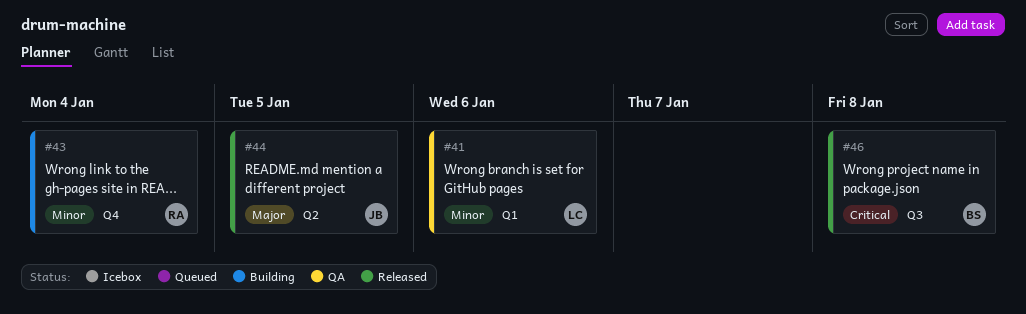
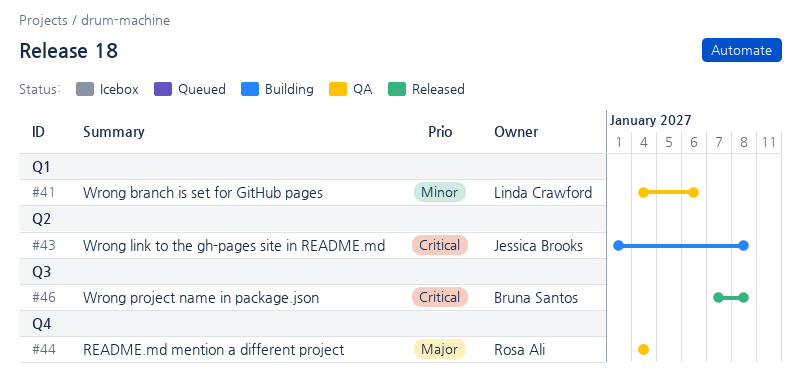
#43, owner: Rosa Ali -> Jessica Brooks
#43, priority: Minor -> Critical
#43, label: Q4 -> Q2
#43, due: Jan 4 -> Jan 8
#44, status: Released -> QA
#44, owner: Jessica Brooks -> Rosa Ali
#44, label: Q2 -> Q4
#44, due: Jan 5 -> Jan 4

